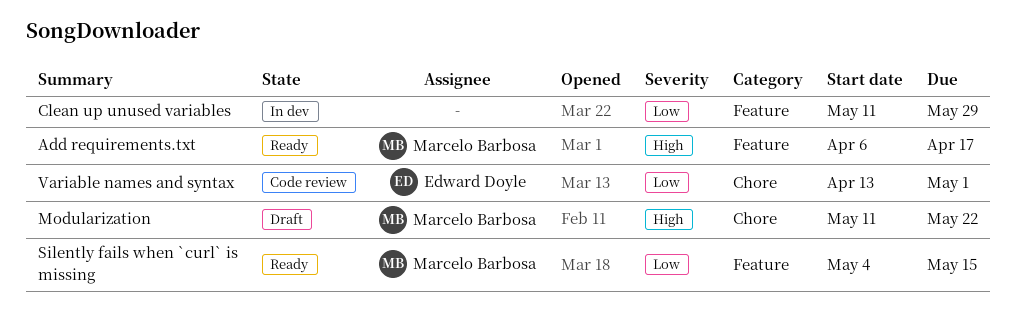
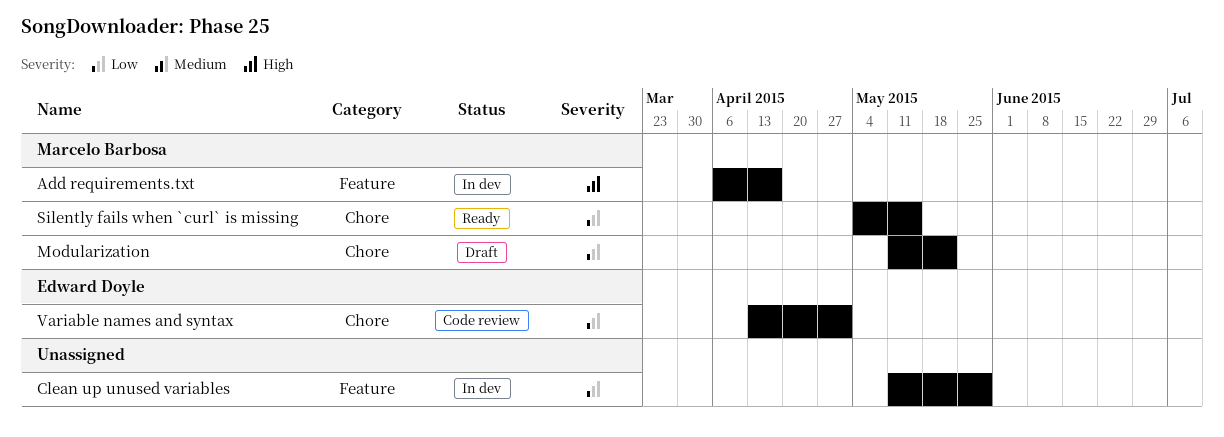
Add requirements.txt, status: Ready -> In dev
Modularization, priority: High -> Low
Silently fails when `curl` is missing, label: Feature -> Chore

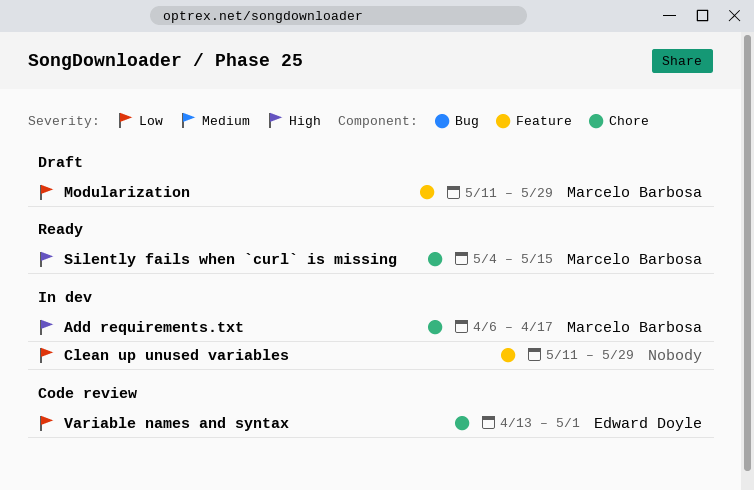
Add requirements.txt, label: Feature -> Chore
Modularization, label: Chore -> Feature
Modularization, due: May 22 -> May 29
Silently fails when `curl` is missing, priority: Low -> High

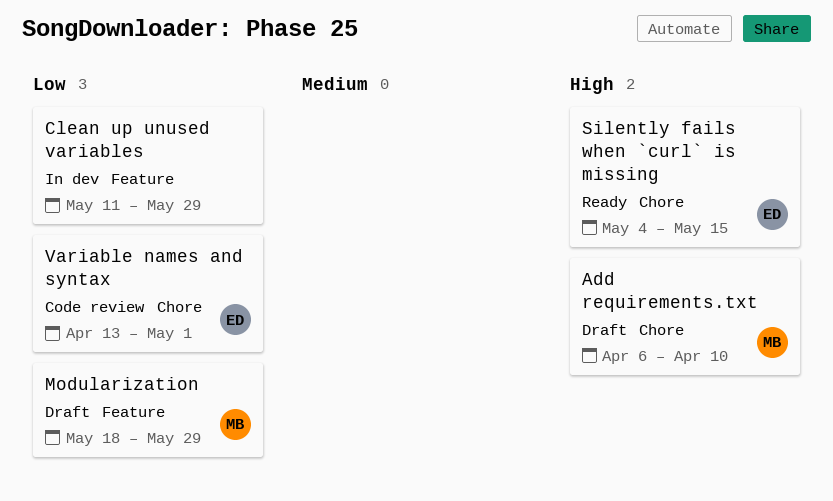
Add requirements.txt, status: In dev -> Draft
Add requirements.txt, due: Apr 17 -> Apr 10
Modularization, start: May 11 -> May 18
Silently fails when `curl` is missing, owner: Marcelo Barbosa -> Edward Doyle

